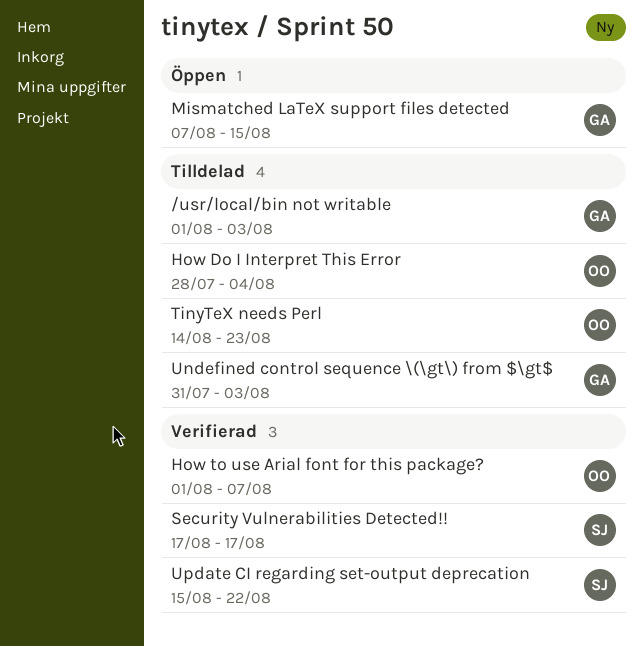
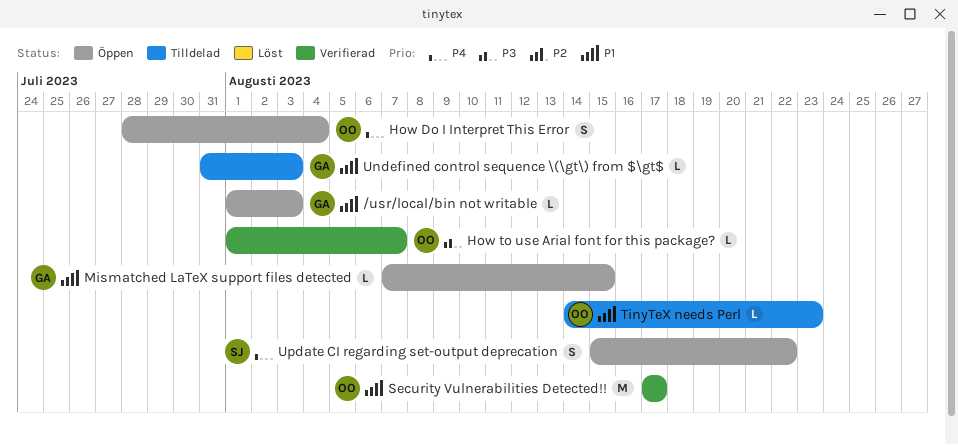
/usr/local/bin not writable, status: Tilldelad -> Öppen
How Do I Interpret This Error, status: Tilldelad -> Öppen
Security Vulnerabilities Detected!!, owner: SJ -> OO
Update CI regarding set-output deprecation, status: Verifierad -> Öppen

